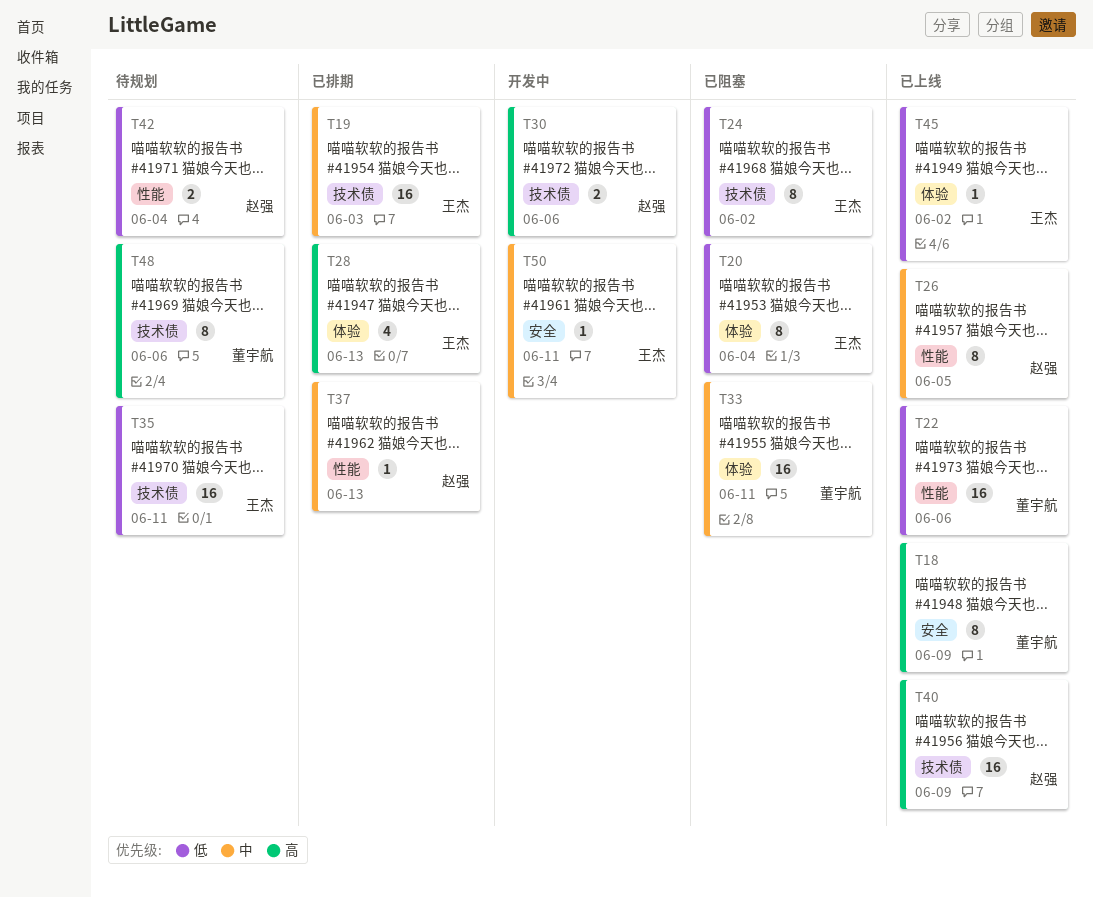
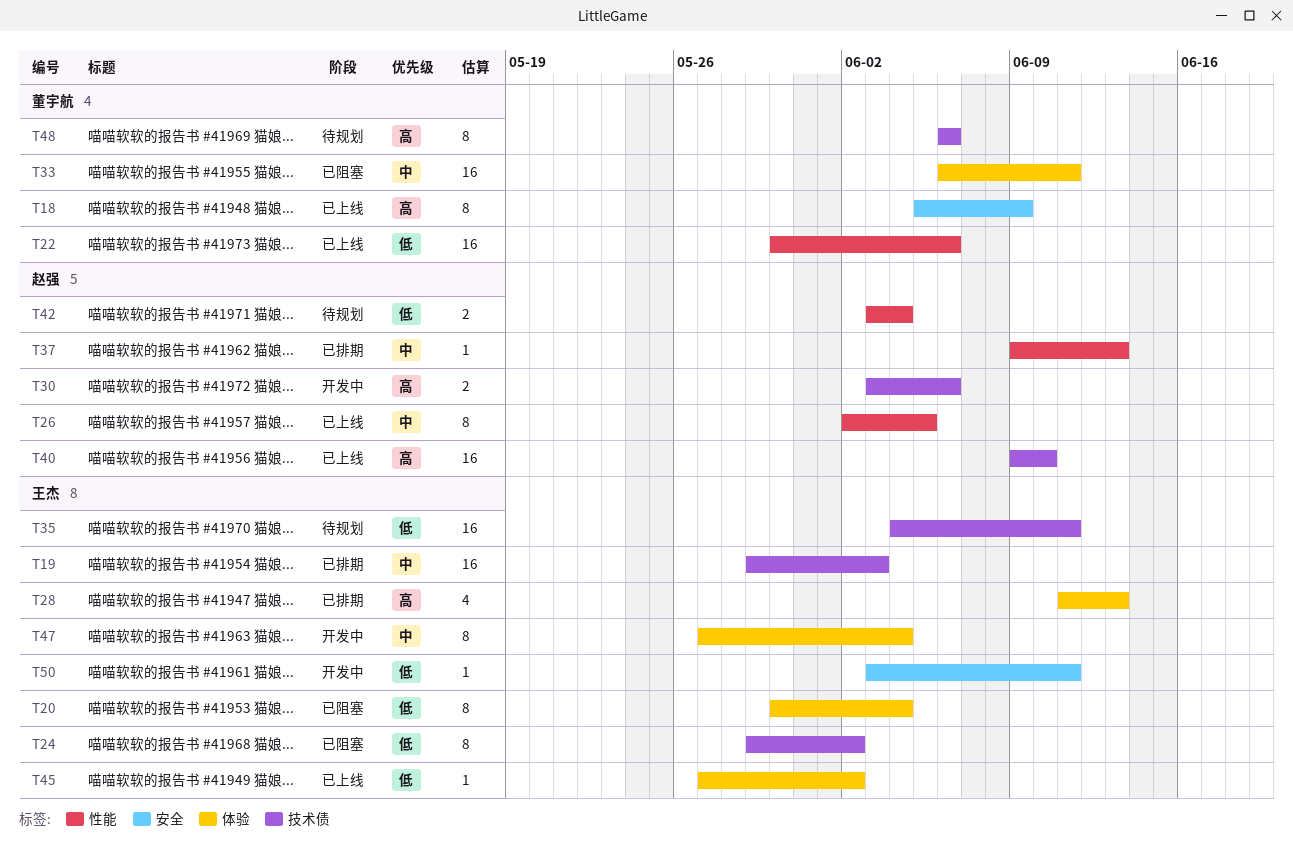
T40, due: Jun 9 -> Jun 10
T47: none -> present
T50, priority: 中 -> 低

